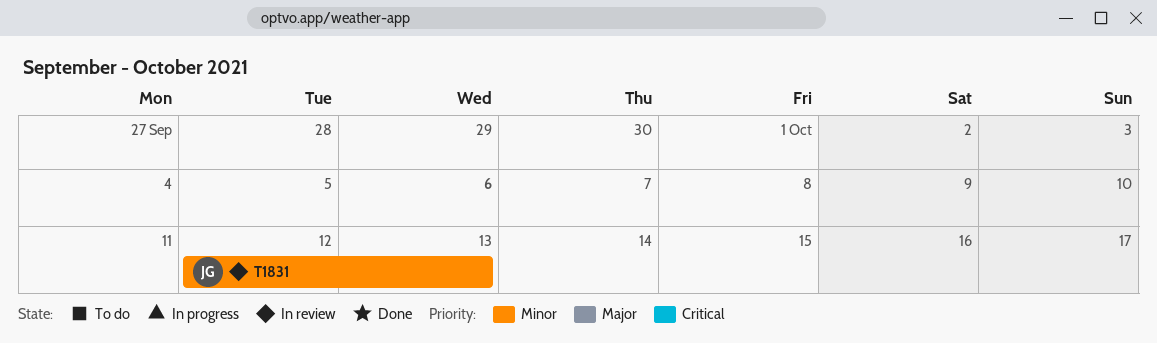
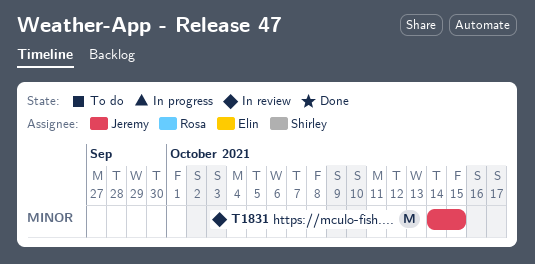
T1831, start: Oct 12 -> Oct 14
T1831, due: Oct 13 -> Oct 15

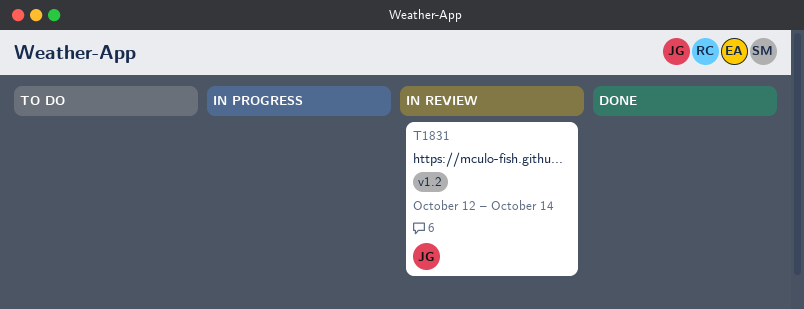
T1831, start: Oct 14 -> Oct 12
T1831, due: Oct 15 -> Oct 14

